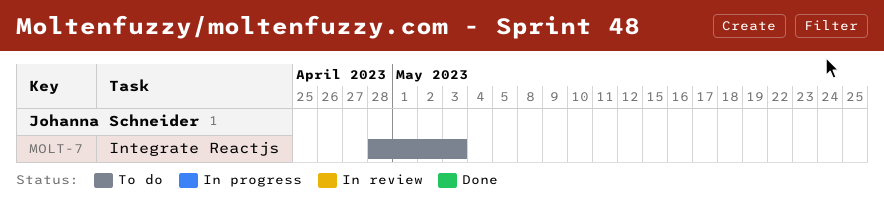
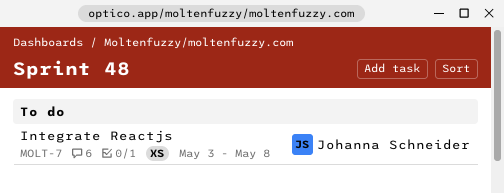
MOLT-7, start: Apr 28 -> May 3
MOLT-7, due: May 3 -> May 8

